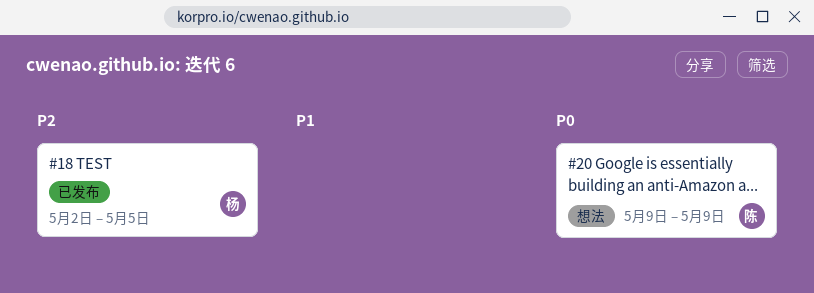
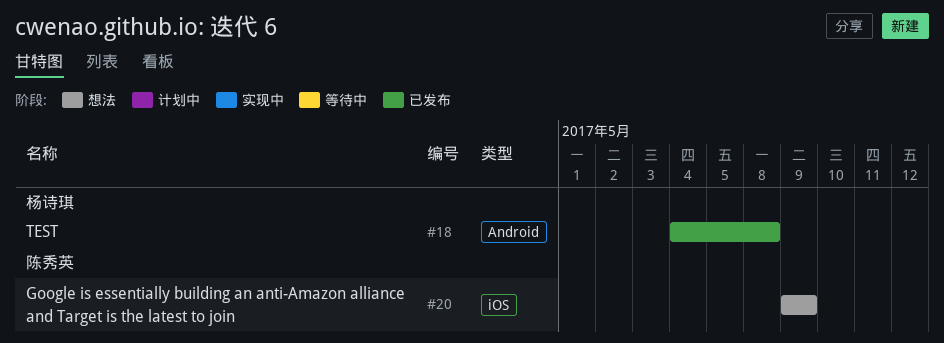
#18, start: May 2 -> May 4
#18, due: May 5 -> May 8

